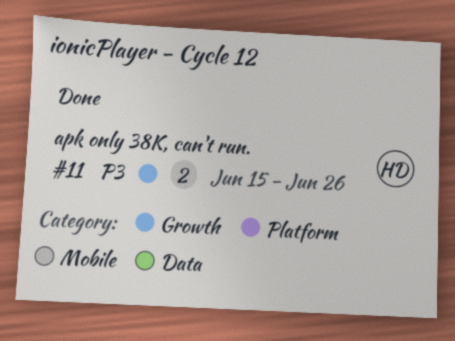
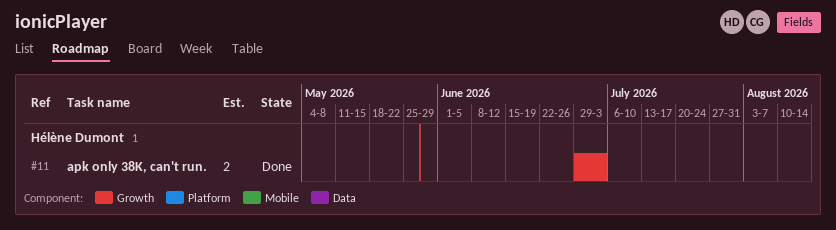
#11, start: Jun 15 -> Jun 29
#11, due: Jun 26 -> Jul 3

